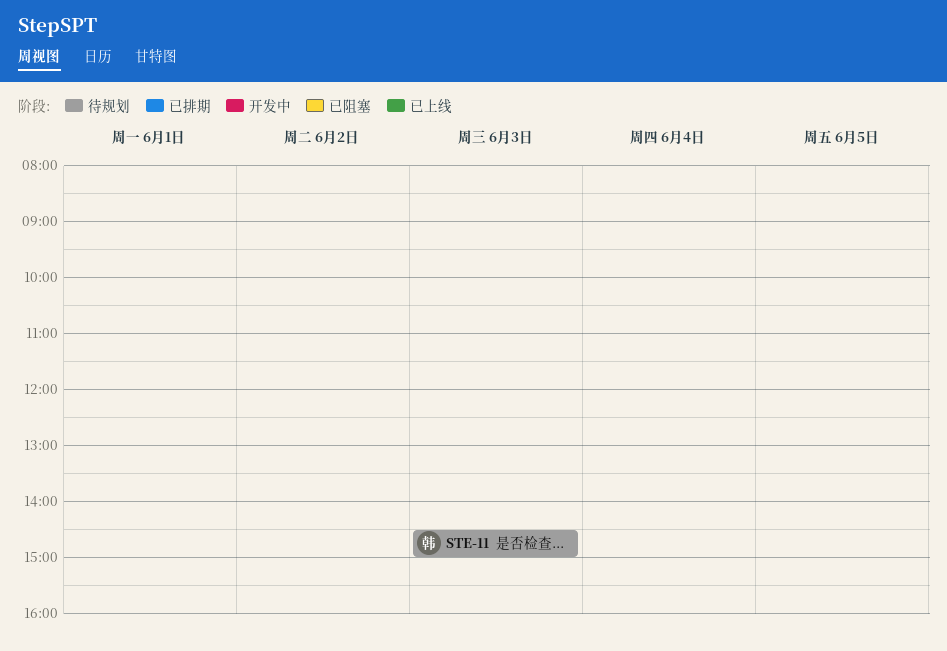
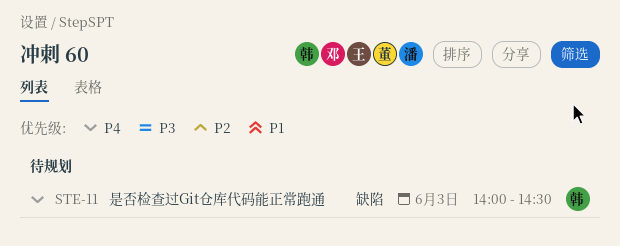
STE-11, begins: 14:30 -> 14:00
STE-11, ends: 15:00 -> 14:30

